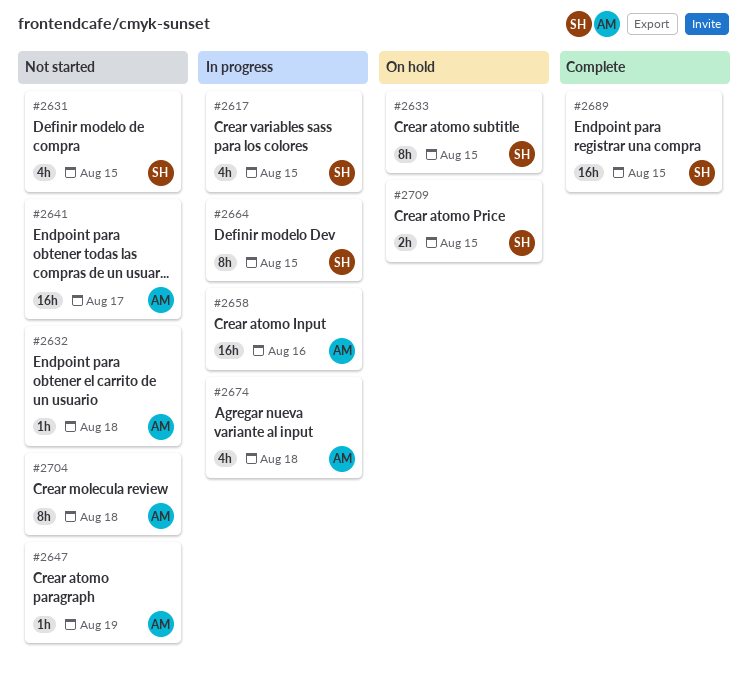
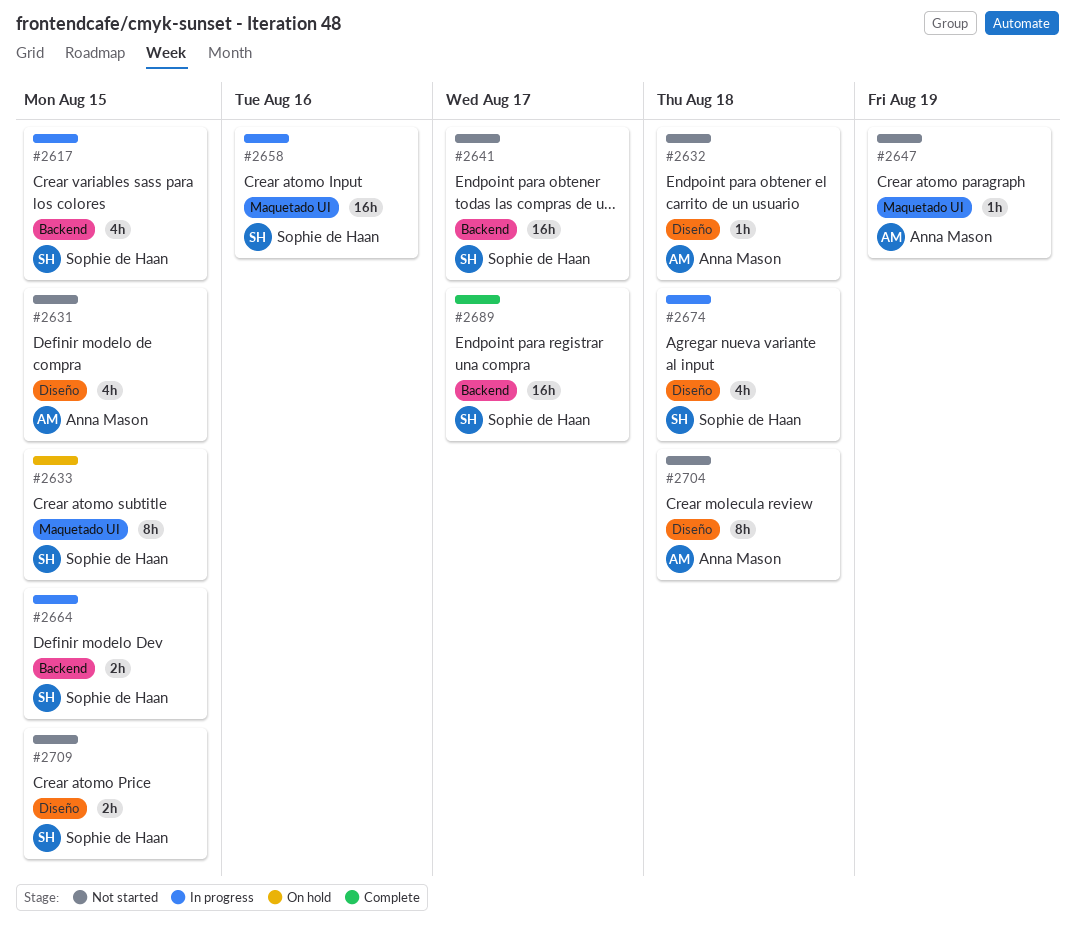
#2631, owner: Sophie de Haan -> Anna Mason
#2641, owner: Anna Mason -> Sophie de Haan
#2658, owner: Anna Mason -> Sophie de Haan
#2664, estimate: 8h -> 2h
#2674, owner: Anna Mason -> Sophie de Haan
#2689, due: Aug 15 -> Aug 17
#2709, status: On hold -> Not started

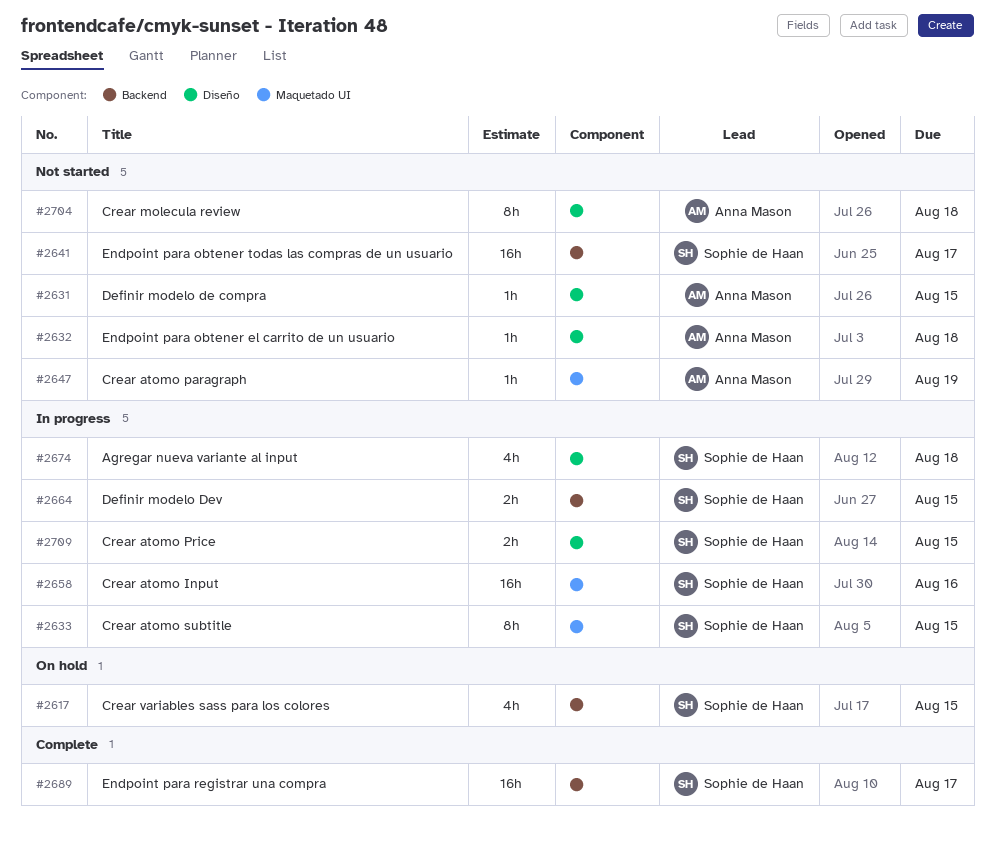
#2617, status: In progress -> On hold
#2631, estimate: 4h -> 1h
#2633, status: On hold -> In progress
#2709, status: Not started -> In progress

